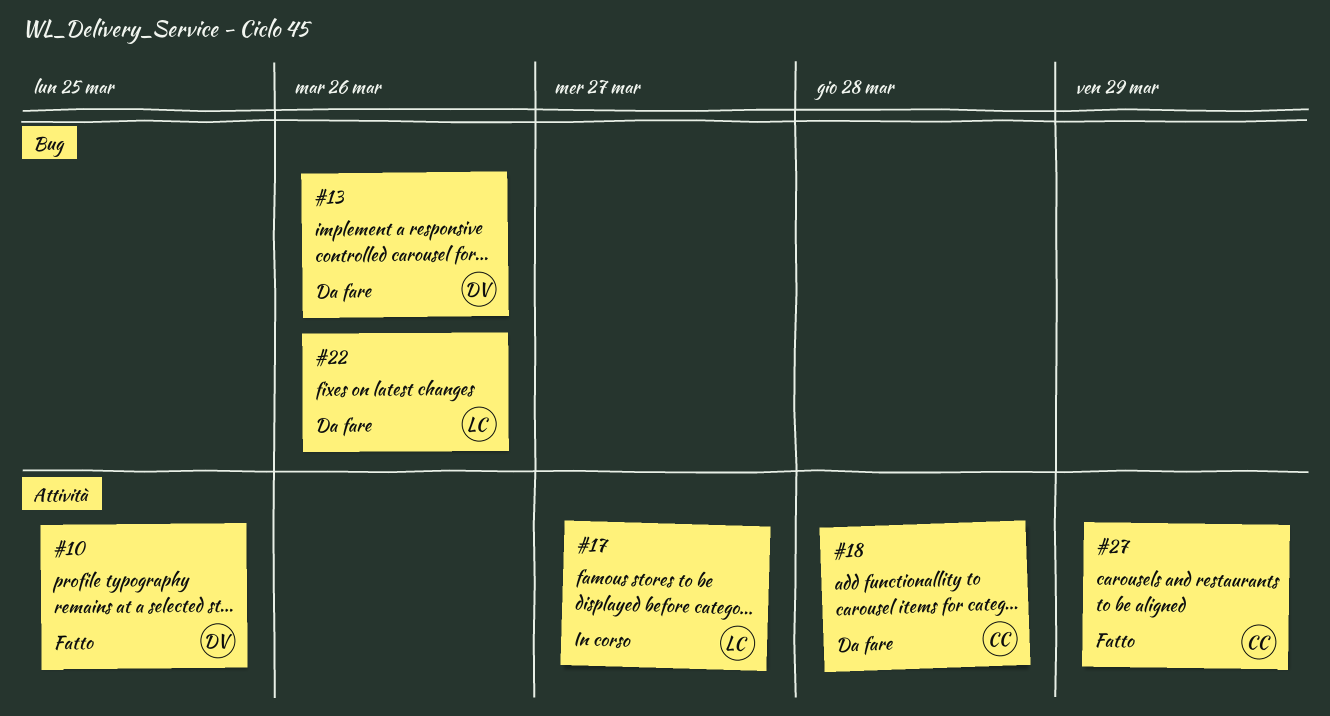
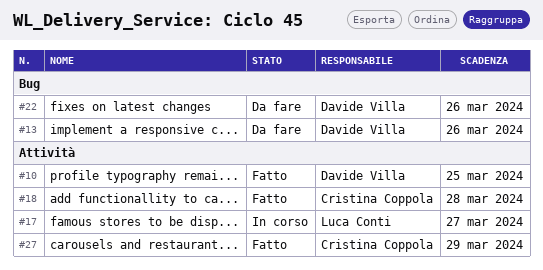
#18, status: Da fare -> Fatto
#22, owner: Luca Conti -> Davide Villa

